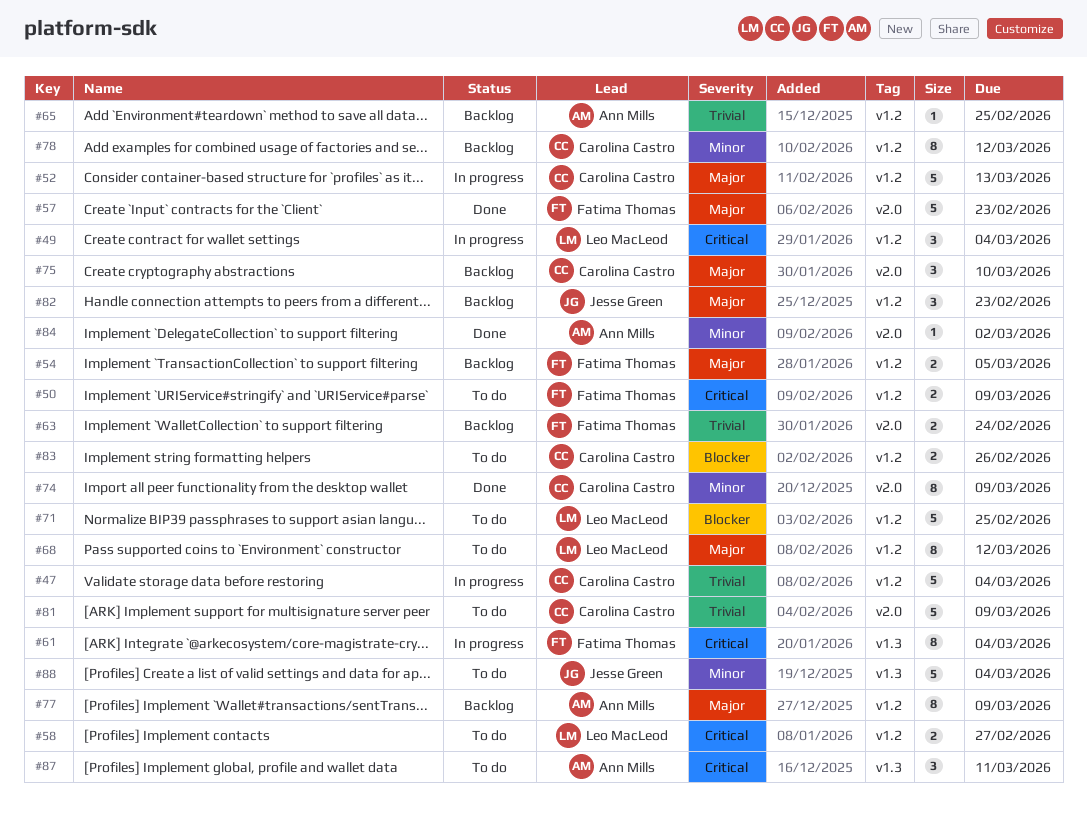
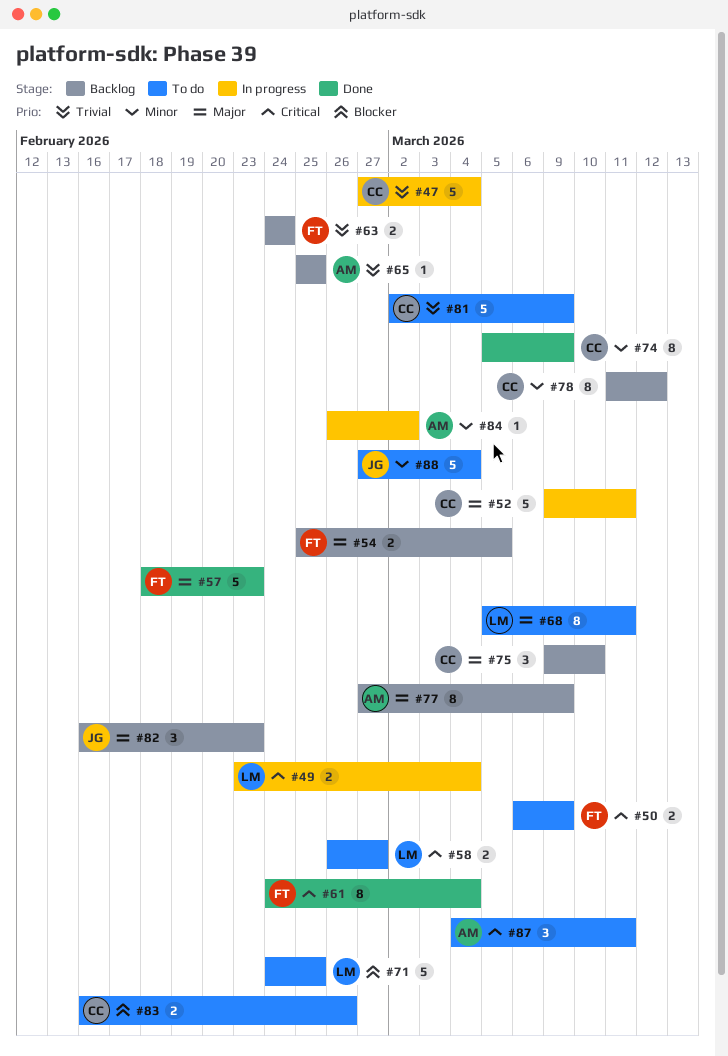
#49, estimate: 3 -> 2
#52, due: Mar 13 -> Mar 11
#61, status: In progress -> Done
#68, due: Mar 12 -> Mar 11
#84, status: Done -> In progress

